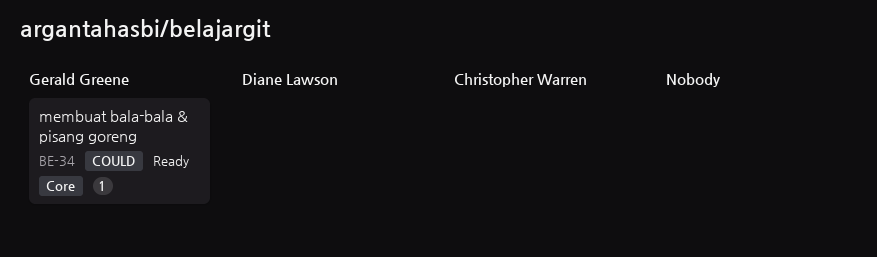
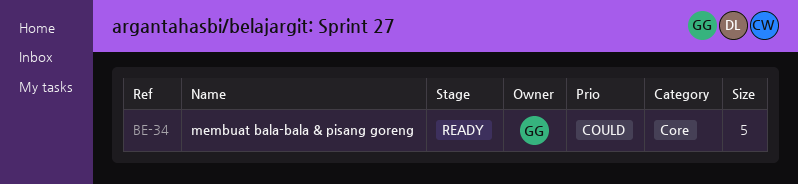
BE-34, estimate: 1 -> 5

